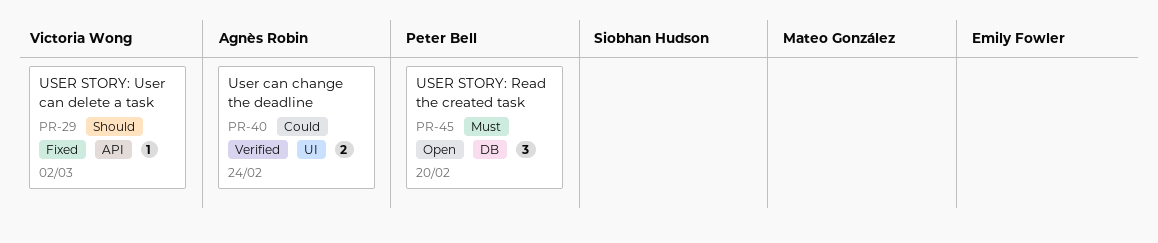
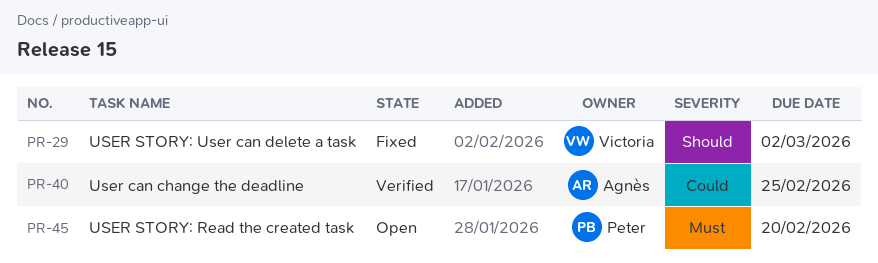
PR-40, due: Feb 24 -> Feb 25

